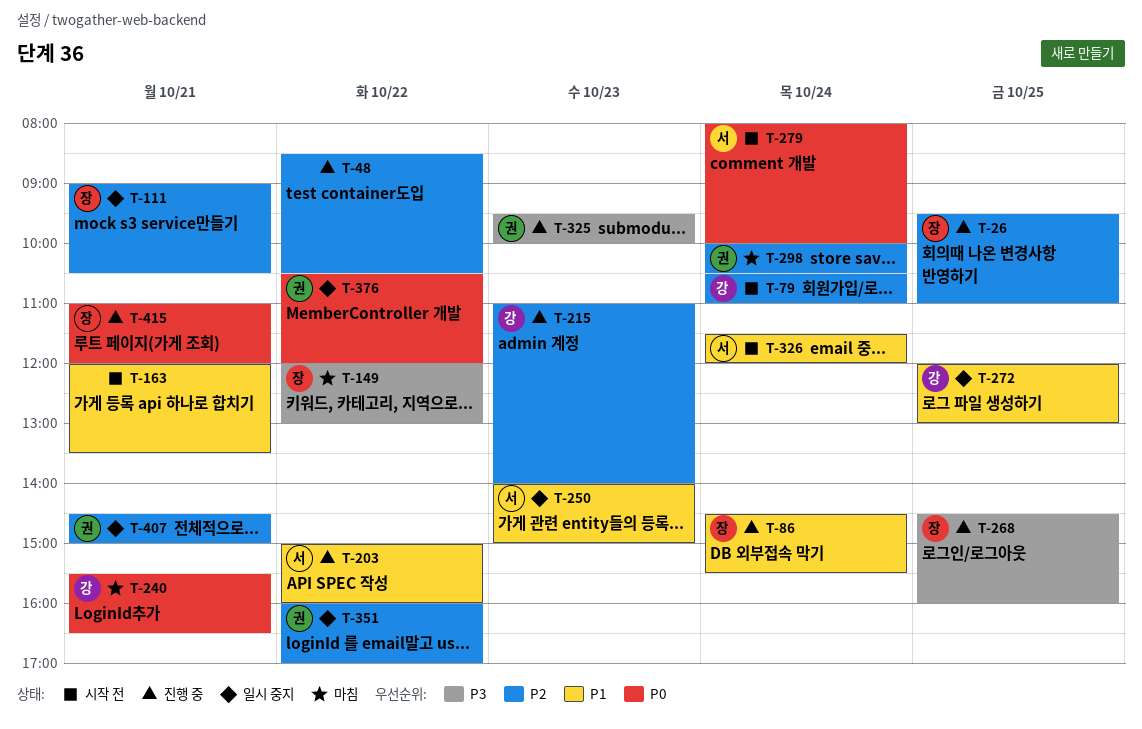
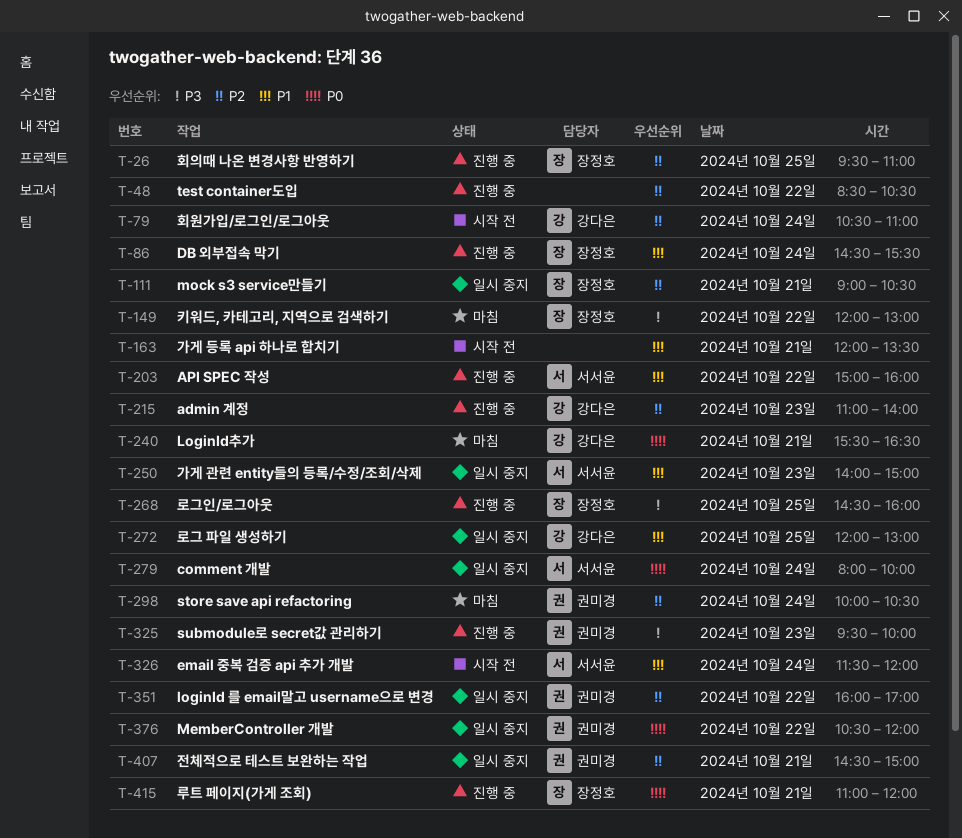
T-279, status: 시작 전 -> 일시 중지

